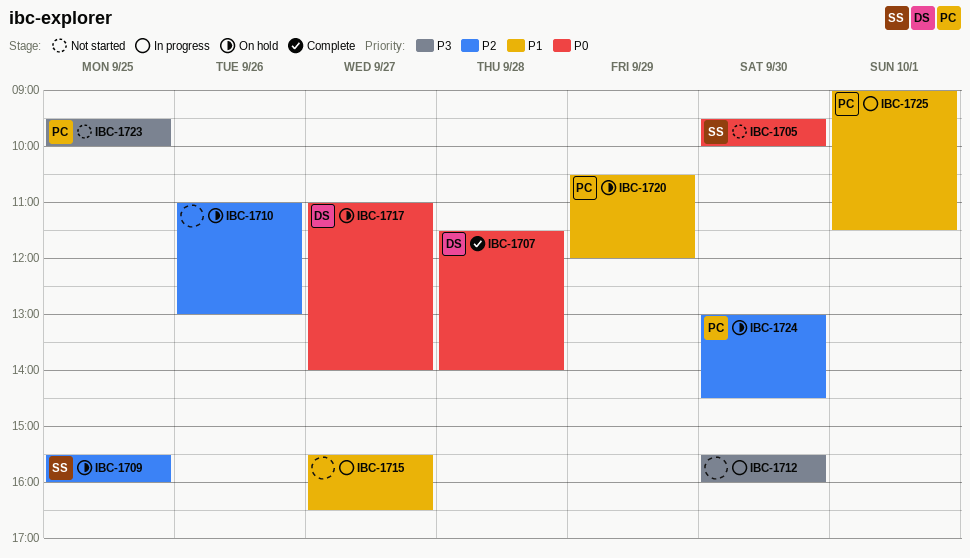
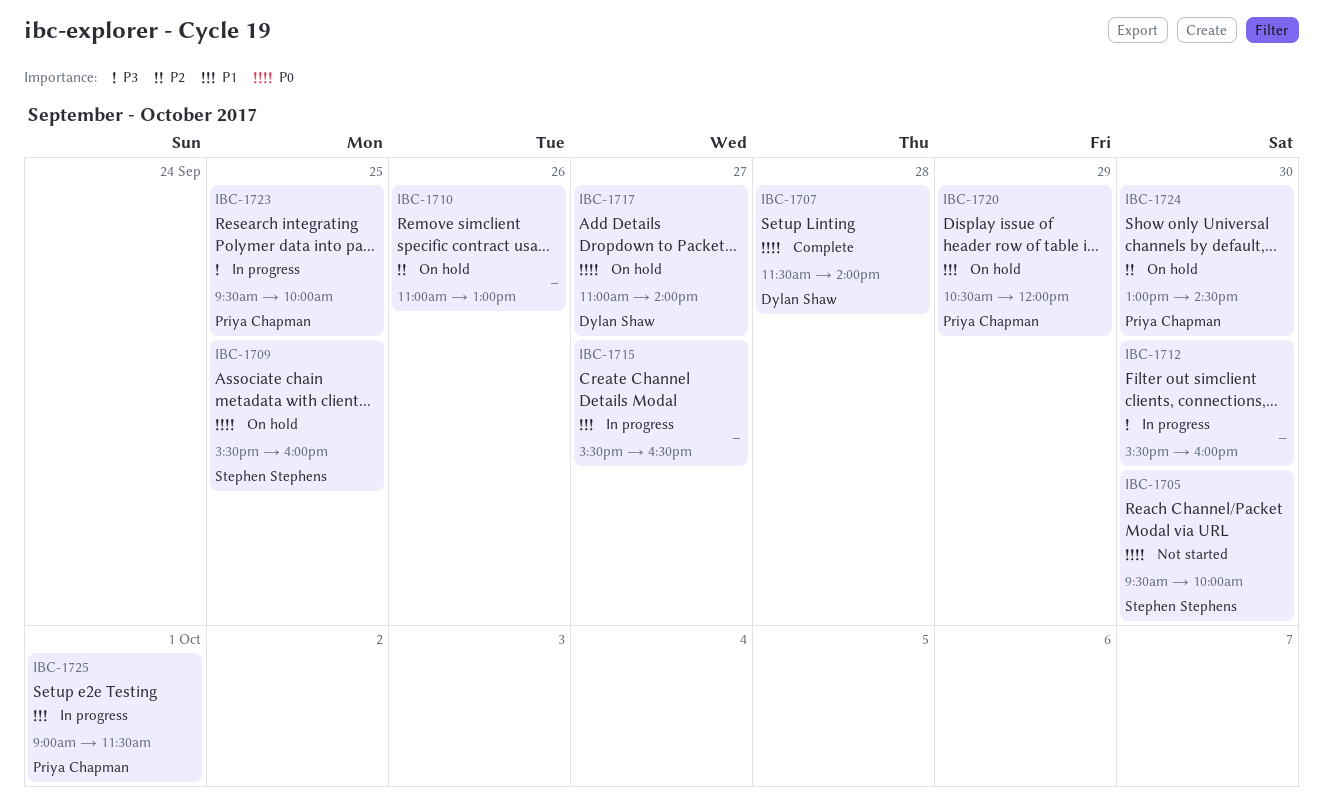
IBC-1709, priority: P2 -> P0
IBC-1723, status: Not started -> In progress

